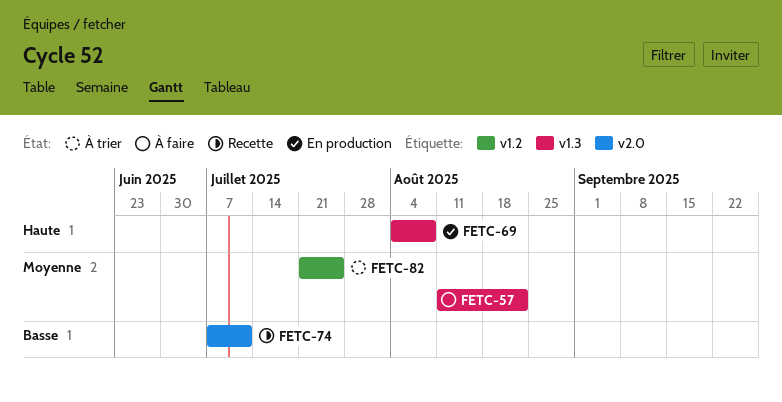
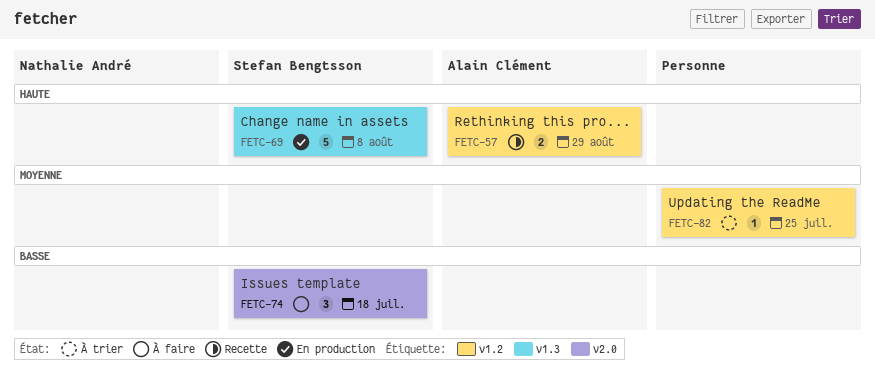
FETC-57, status: À faire -> Recette
FETC-57, priority: Moyenne -> Haute
FETC-57, label: v1.3 -> v1.2
FETC-57, due: Aug 22 -> Aug 29
FETC-74, status: Recette -> À faire
FETC-74, due: Jul 11 -> Jul 18

